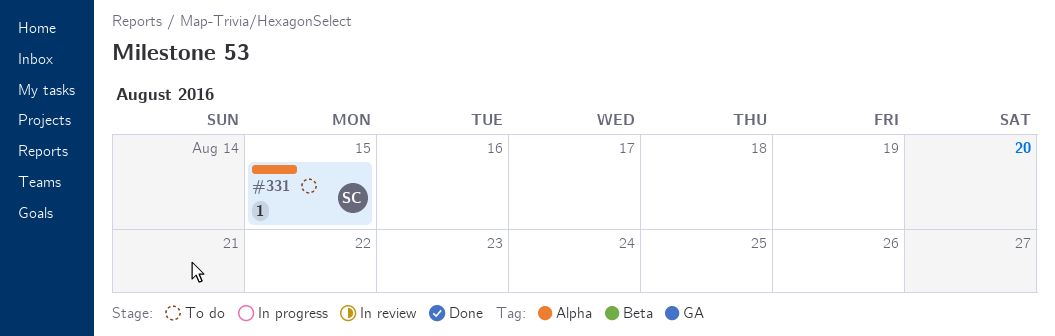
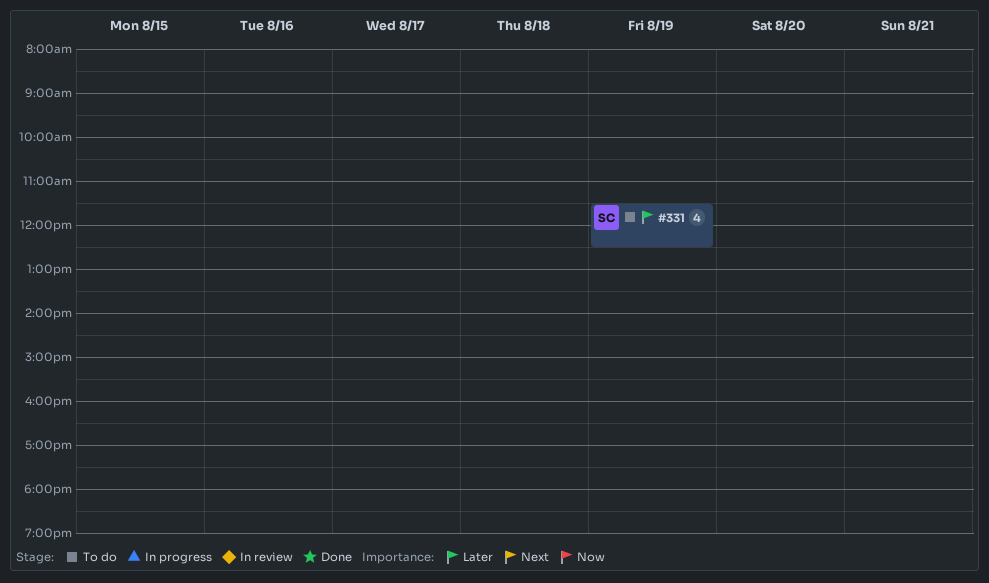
#331, estimate: 1 -> 4
#331, day: Aug 15 -> Aug 19

